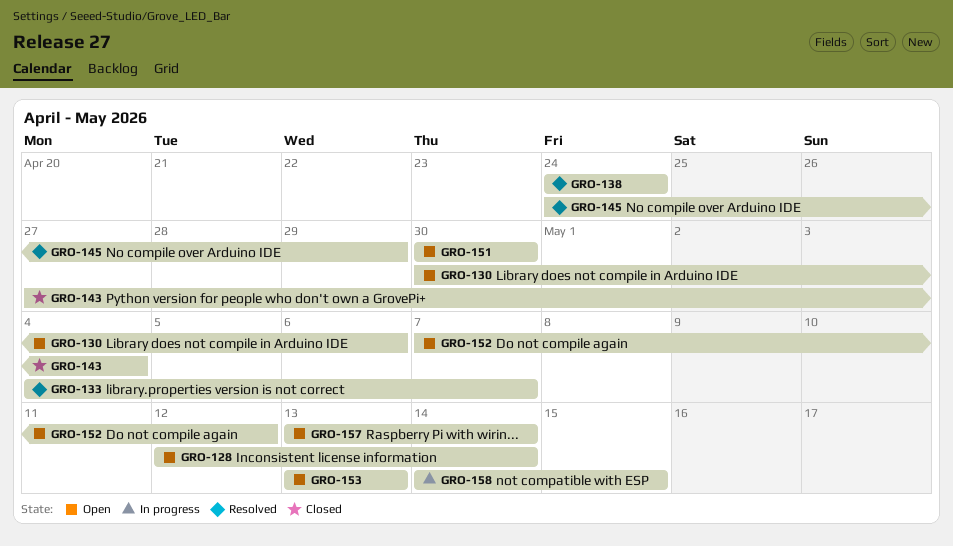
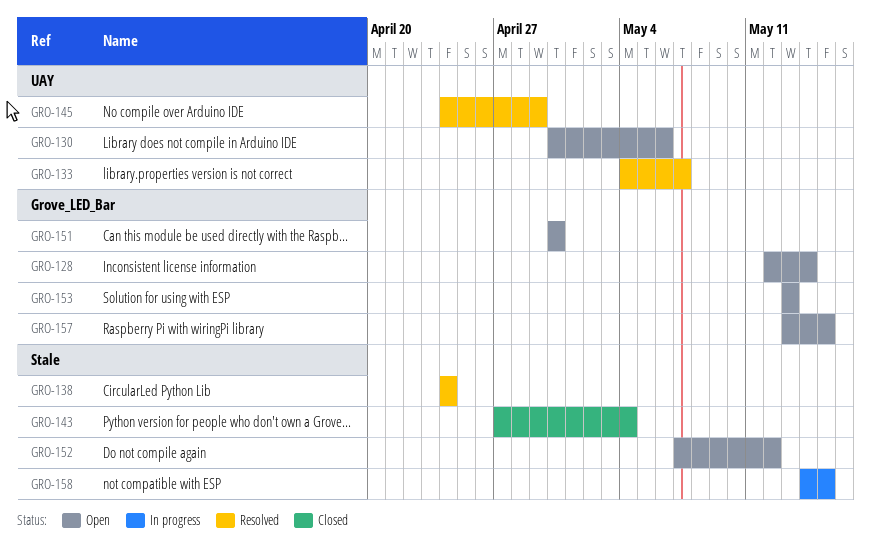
GRO-157, due: May 14 -> May 15

